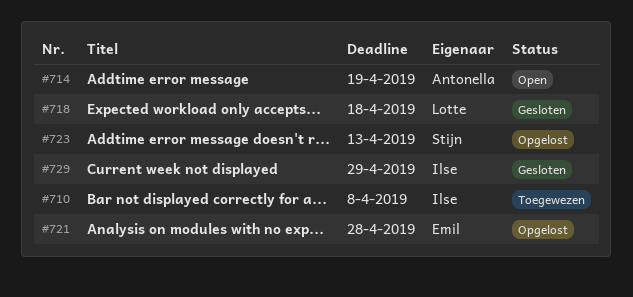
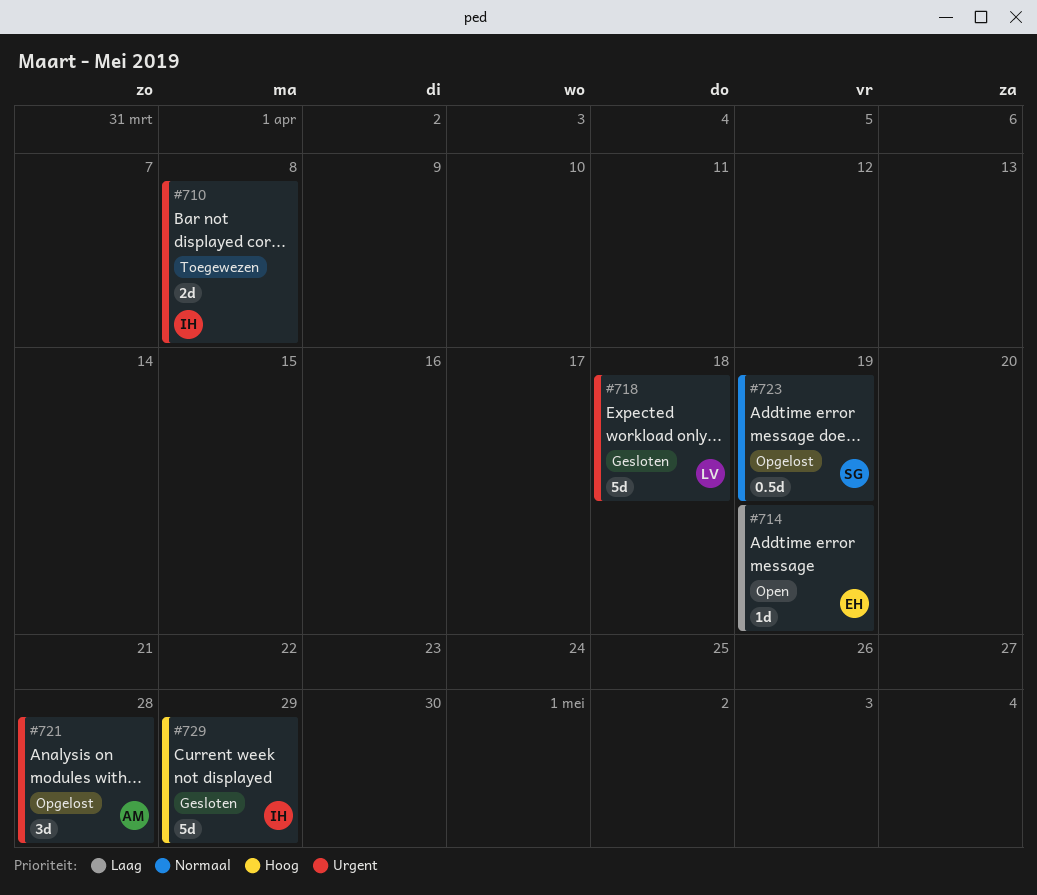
#714, owner: Antonella -> Emil
#721, owner: Emil -> Antonella
#723, due: Apr 13 -> Apr 19

